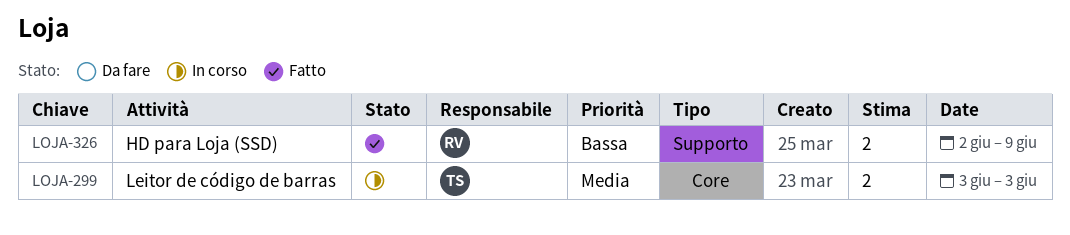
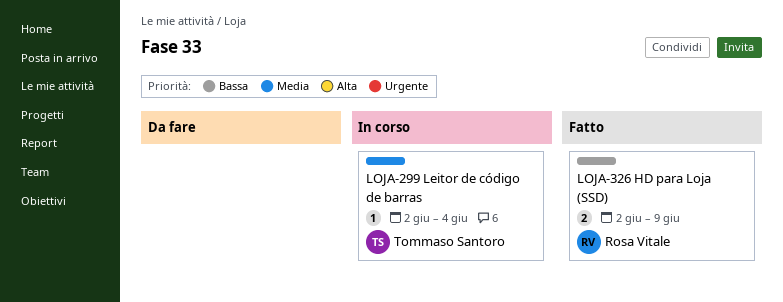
LOJA-299, estimate: 2 -> 1
LOJA-299, start: Jun 3 -> Jun 2
LOJA-299, due: Jun 3 -> Jun 4

